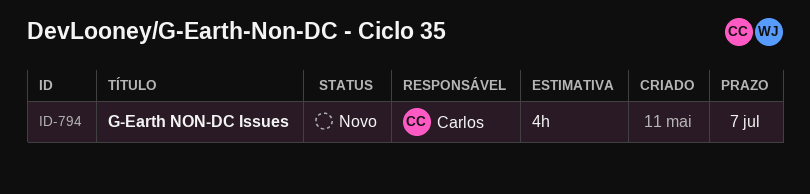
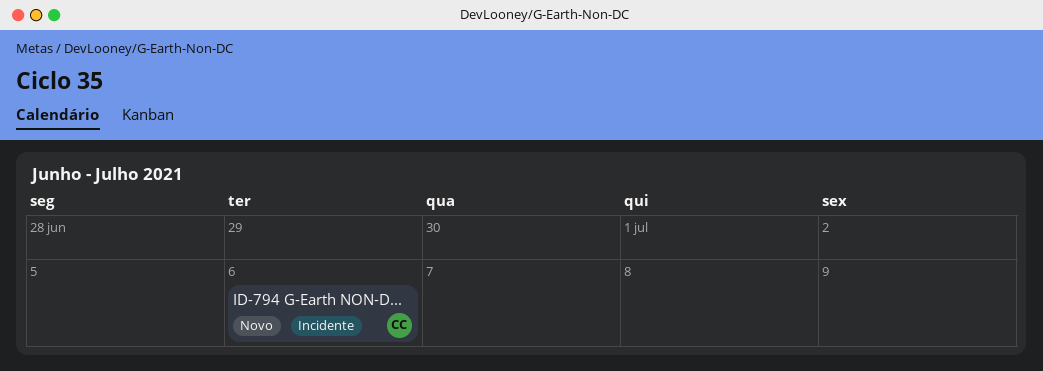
ID-794, due: Jul 7 -> Jul 6

